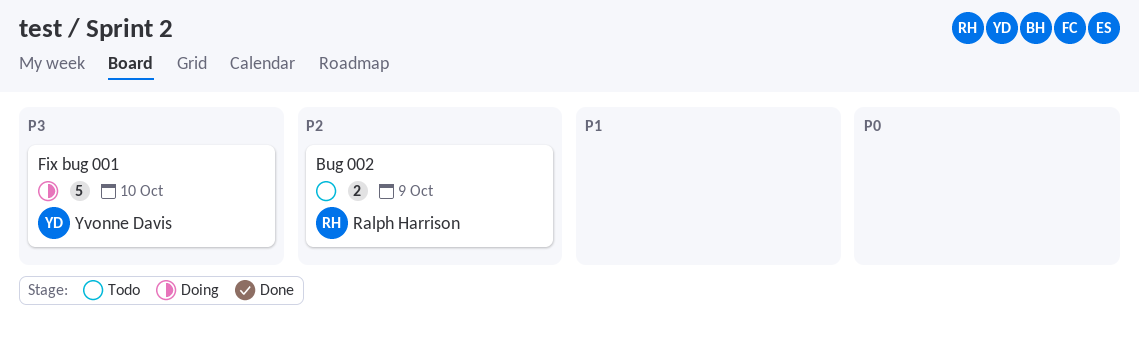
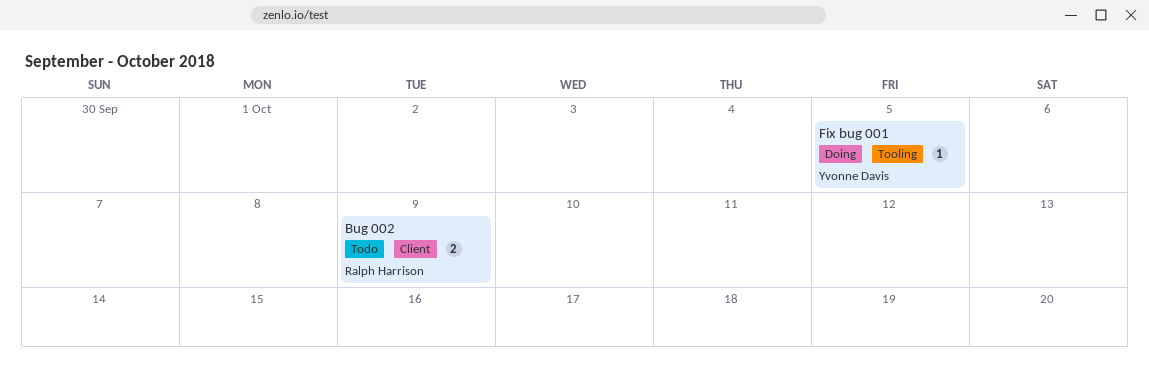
Fix bug 001, estimate: 5 -> 1
Fix bug 001, due: Oct 10 -> Oct 5

